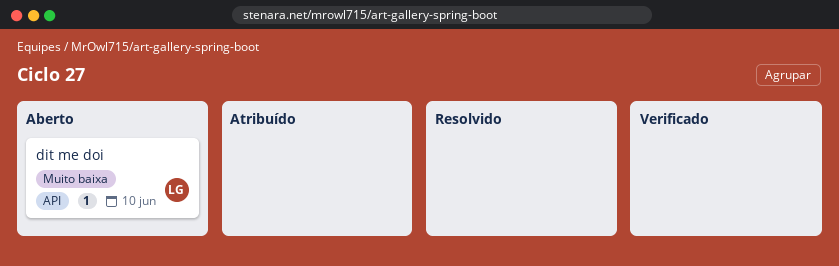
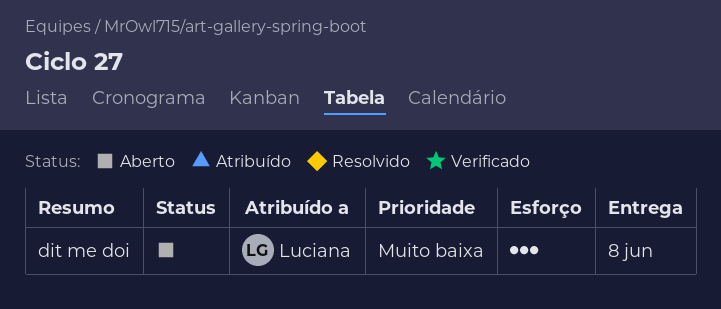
dit me doi, estimate: 1 -> 3
dit me doi, due: Jun 10 -> Jun 8

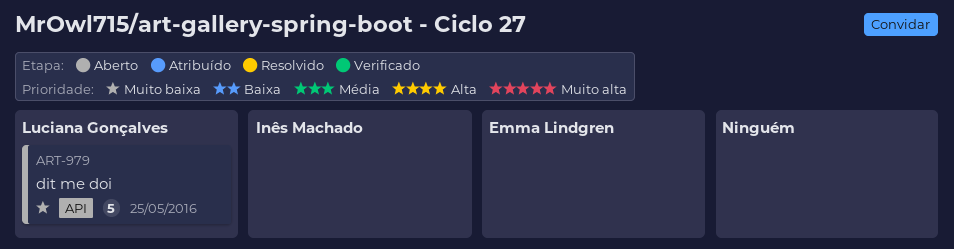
dit me doi, estimate: 3 -> 5
dit me doi, due: Jun 8 -> May 25

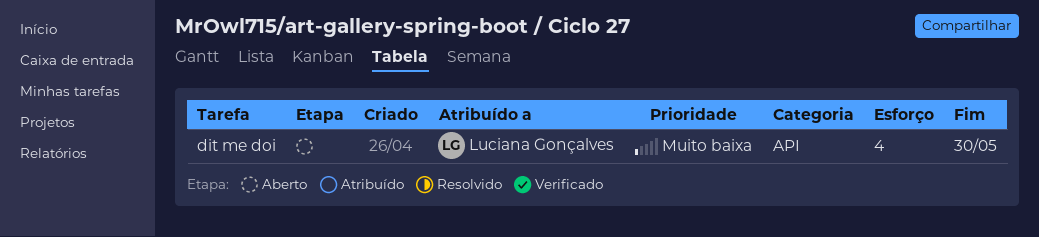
dit me doi, estimate: 5 -> 4
dit me doi, due: May 25 -> May 30

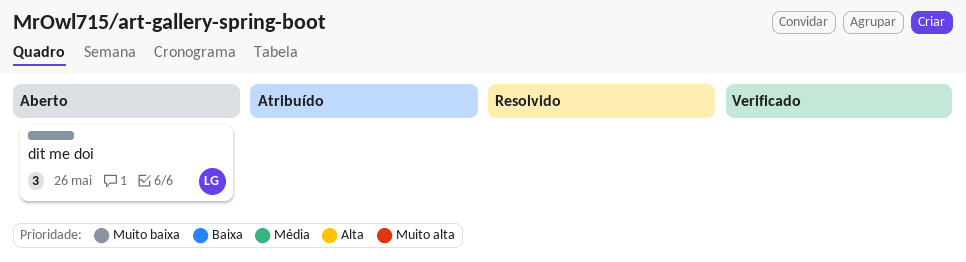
dit me doi, estimate: 4 -> 3
dit me doi, due: May 30 -> May 26

